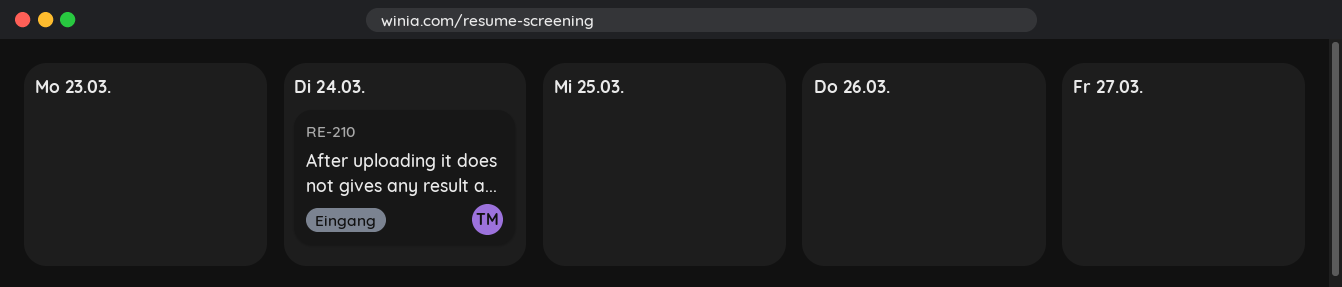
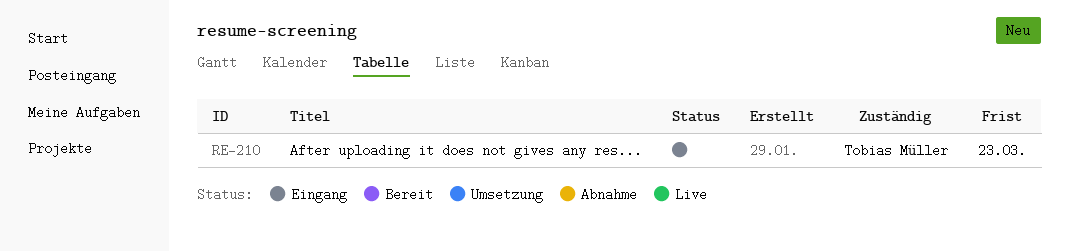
RE-210, due: Mar 24 -> Mar 23

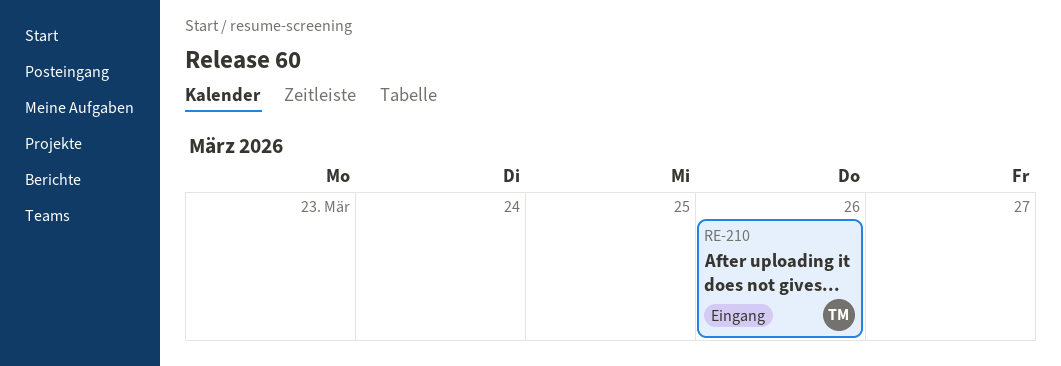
RE-210, due: Mar 23 -> Mar 26

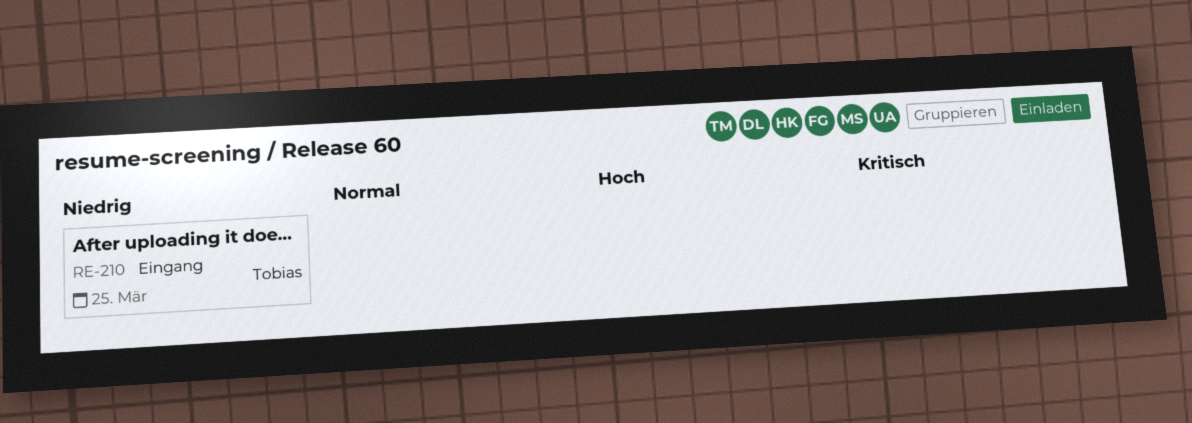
RE-210, due: Mar 26 -> Mar 25

